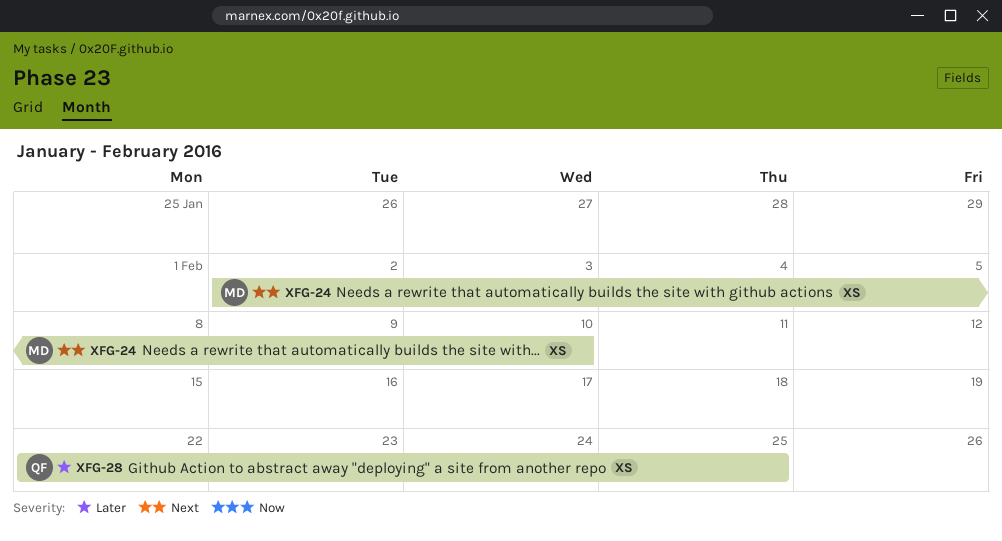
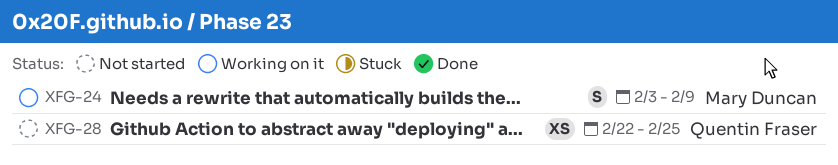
XFG-24, estimate: XS -> S
XFG-24, start: Feb 2 -> Feb 3
XFG-24, due: Feb 10 -> Feb 9

